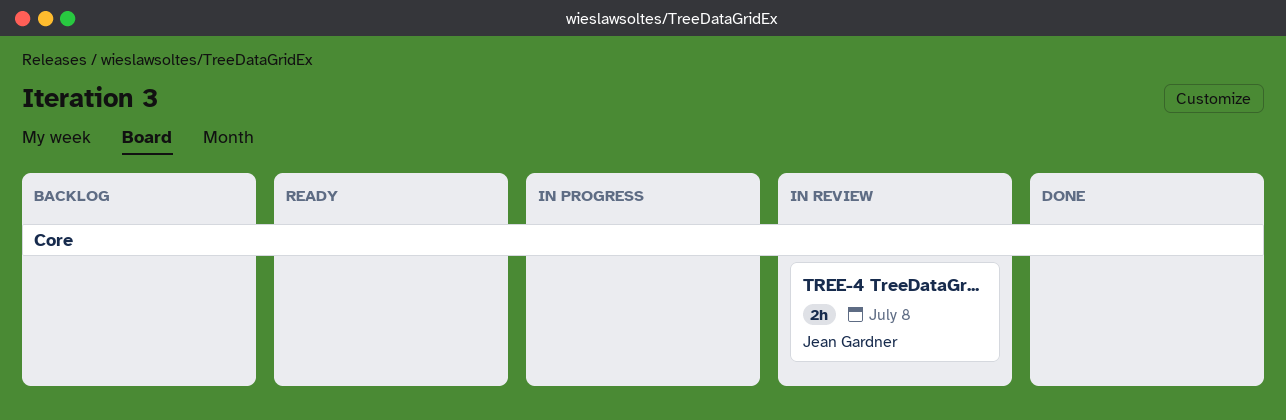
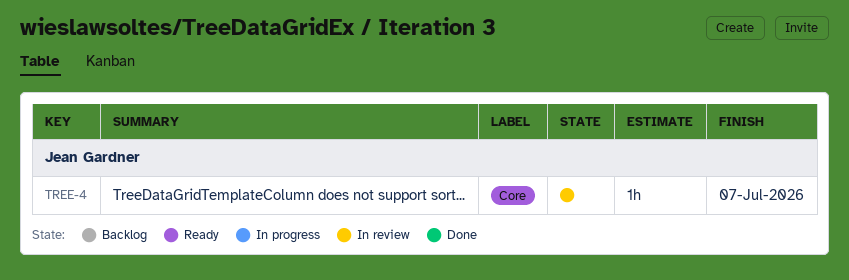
TREE-4, estimate: 2h -> 1h
TREE-4, due: Jul 8 -> Jul 7

